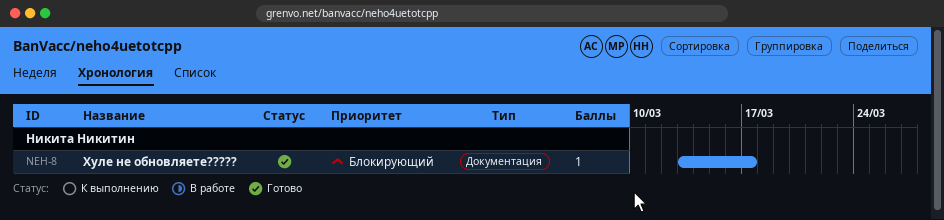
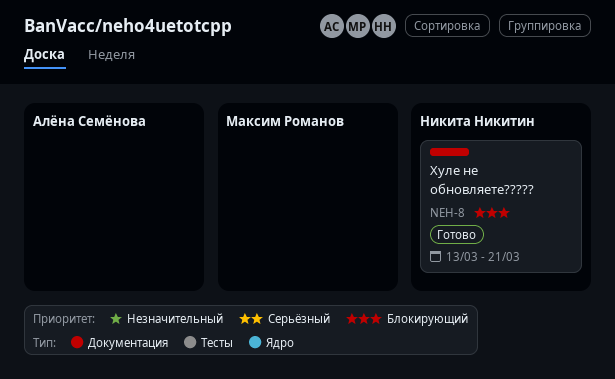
NEH-8, due: Mar 17 -> Mar 21

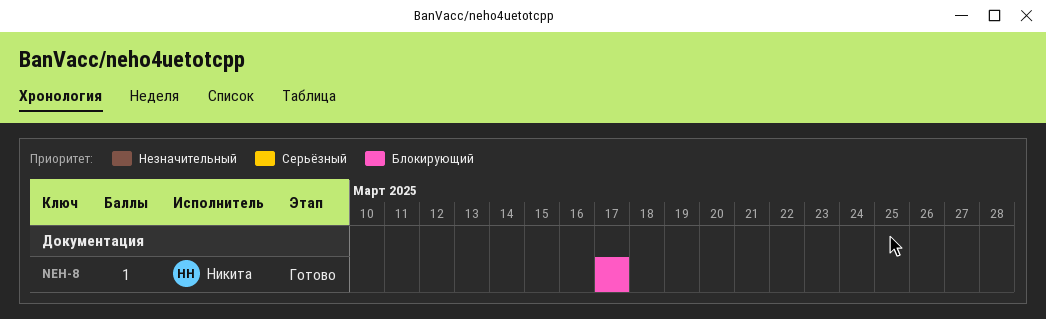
NEH-8, start: Mar 13 -> Mar 17
NEH-8, due: Mar 21 -> Mar 17

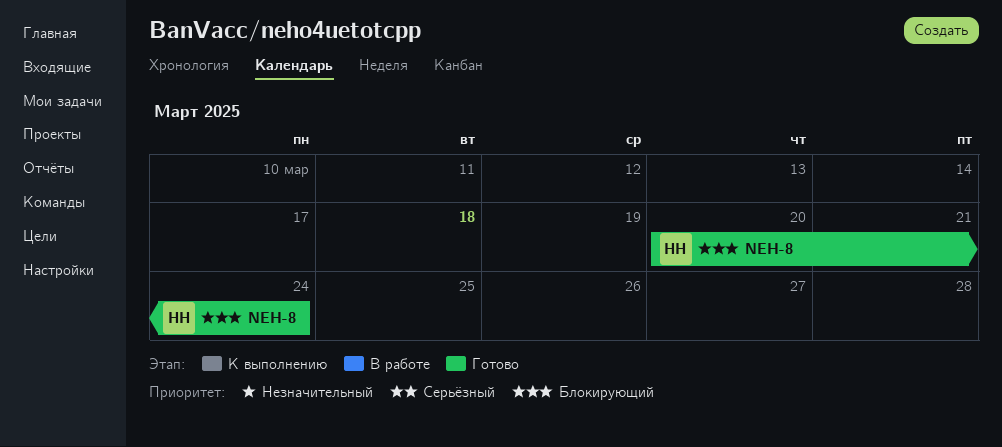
NEH-8, start: Mar 17 -> Mar 20
NEH-8, due: Mar 17 -> Mar 24

